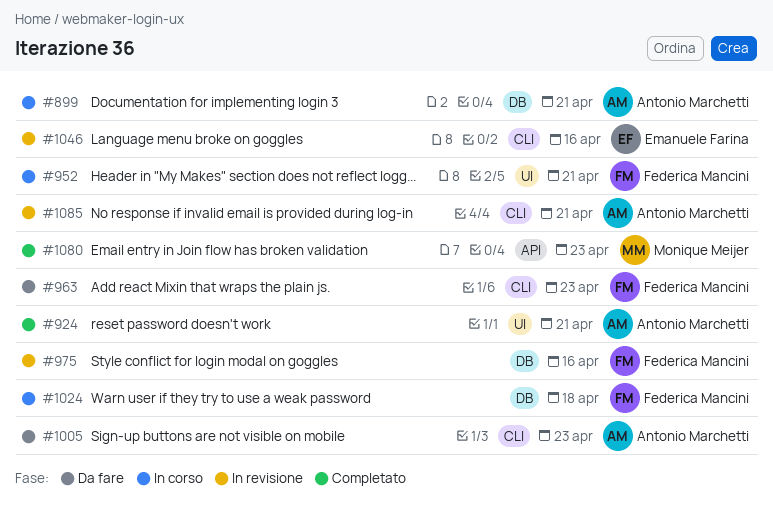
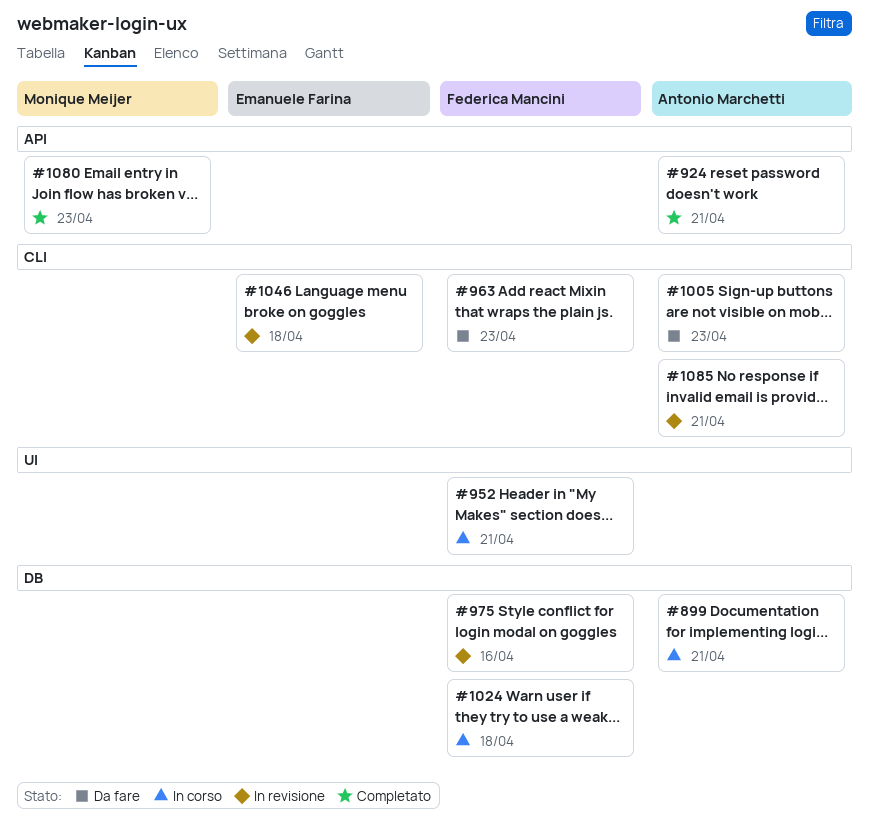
#924, label: UI -> API
#1046, due: Apr 16 -> Apr 18

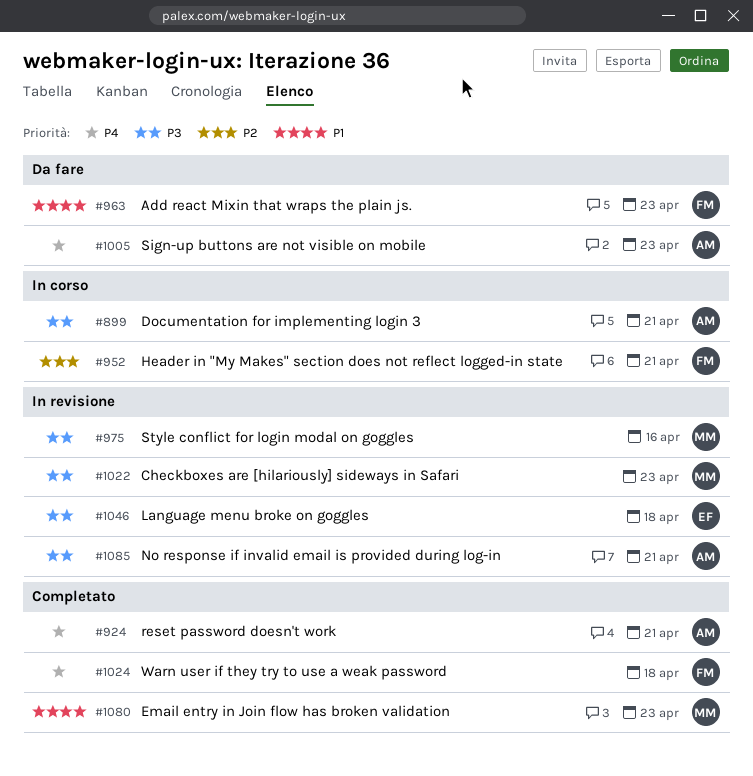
#975, owner: Federica Mancini -> Monique Meijer
#1022: none -> present
#1024, status: In corso -> Completato

